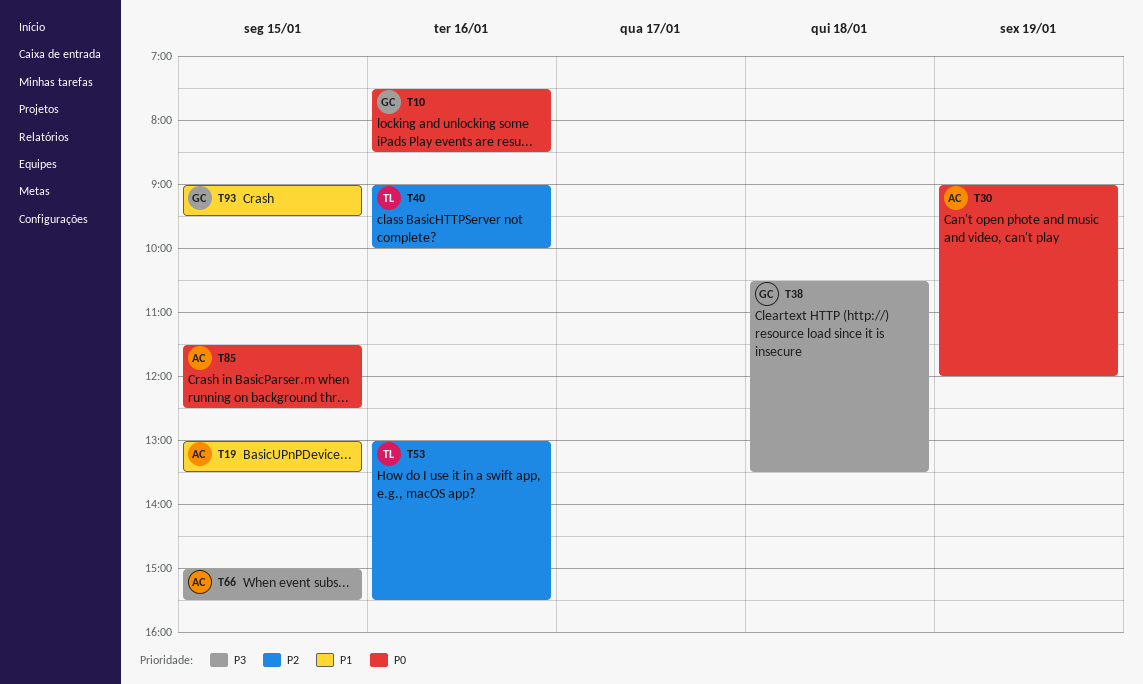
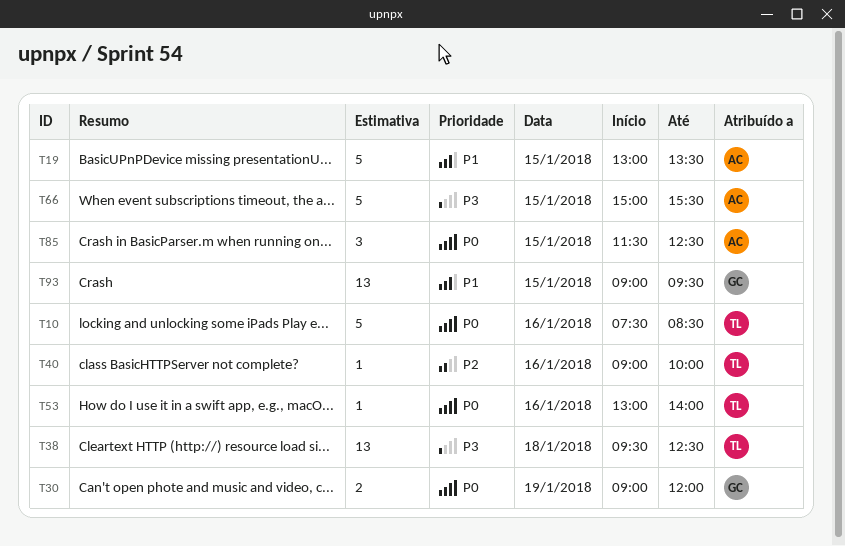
T10, owner: GC -> TL
T30, owner: AC -> GC
T38, owner: GC -> TL
T38, begins: 10:30 -> 09:30
T38, ends: 13:30 -> 12:30
T53, priority: P2 -> P0
T53, ends: 15:30 -> 14:00

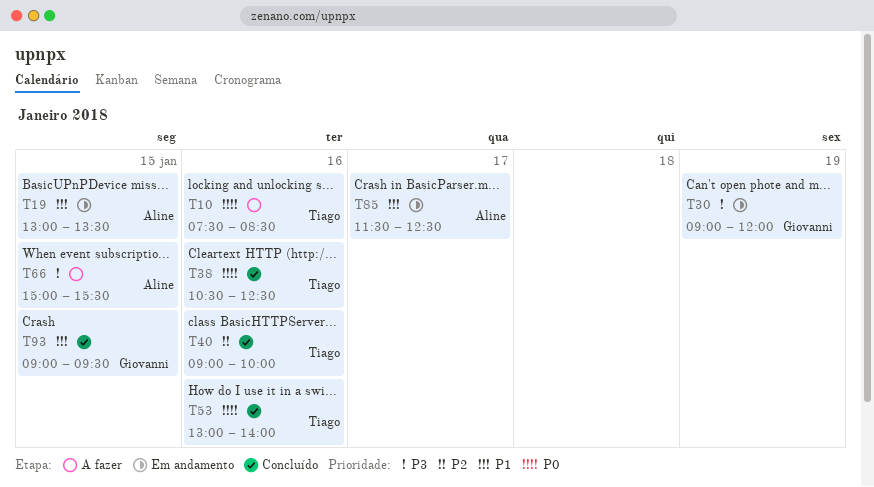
T30, priority: P0 -> P3
T38, priority: P3 -> P0
T38, day: Jan 18 -> Jan 16
T38, begins: 09:30 -> 10:30
T85, priority: P0 -> P1
T85, day: Jan 15 -> Jan 17

